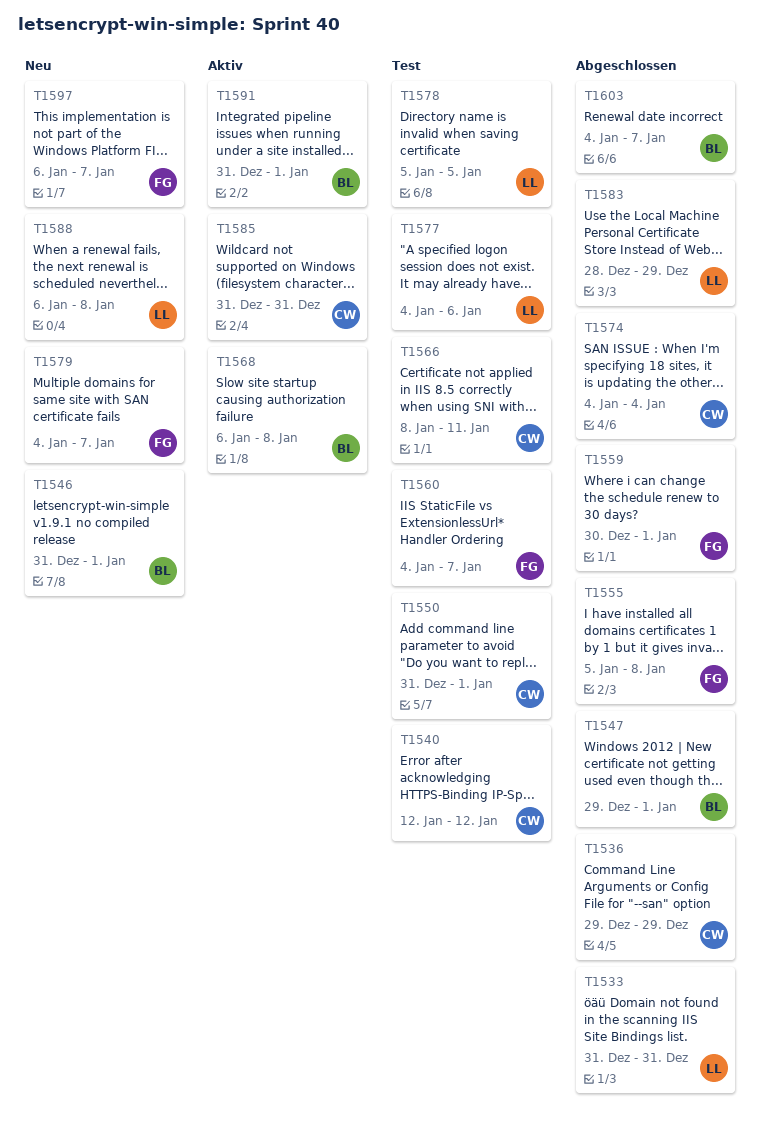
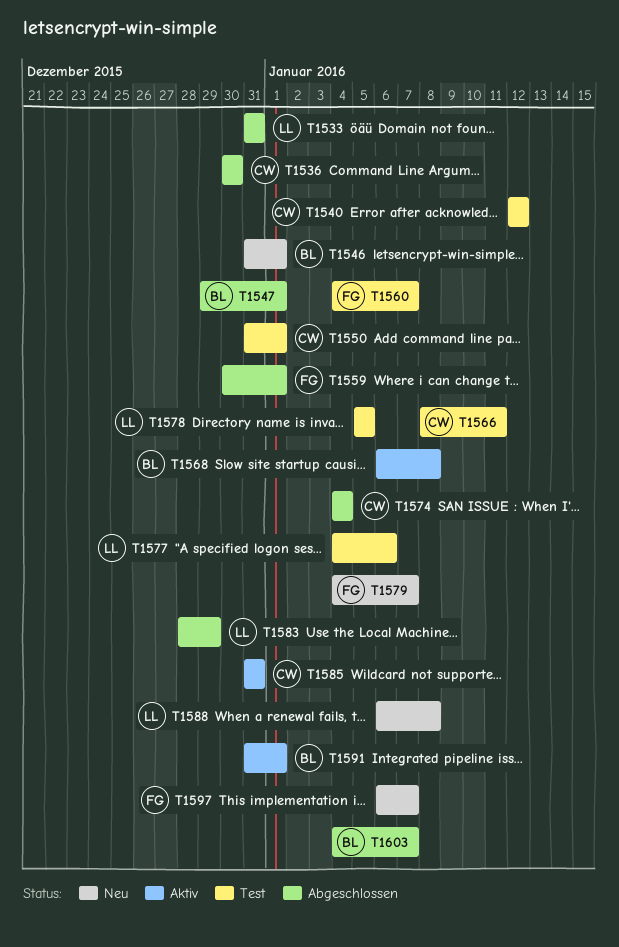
T1536, start: Dec 29 -> Dec 30
T1536, due: Dec 29 -> Dec 30
T1555: present -> none

